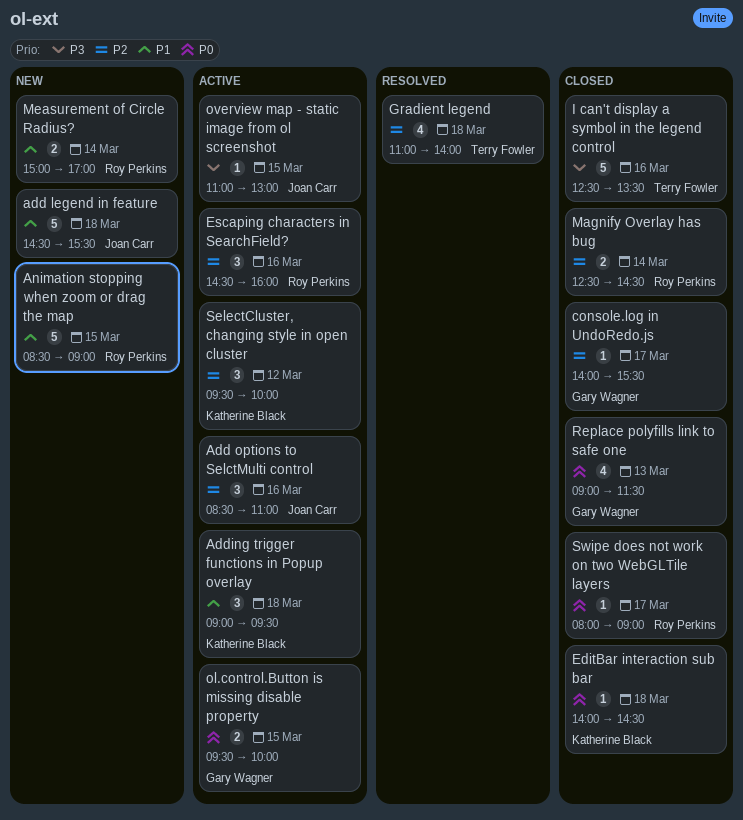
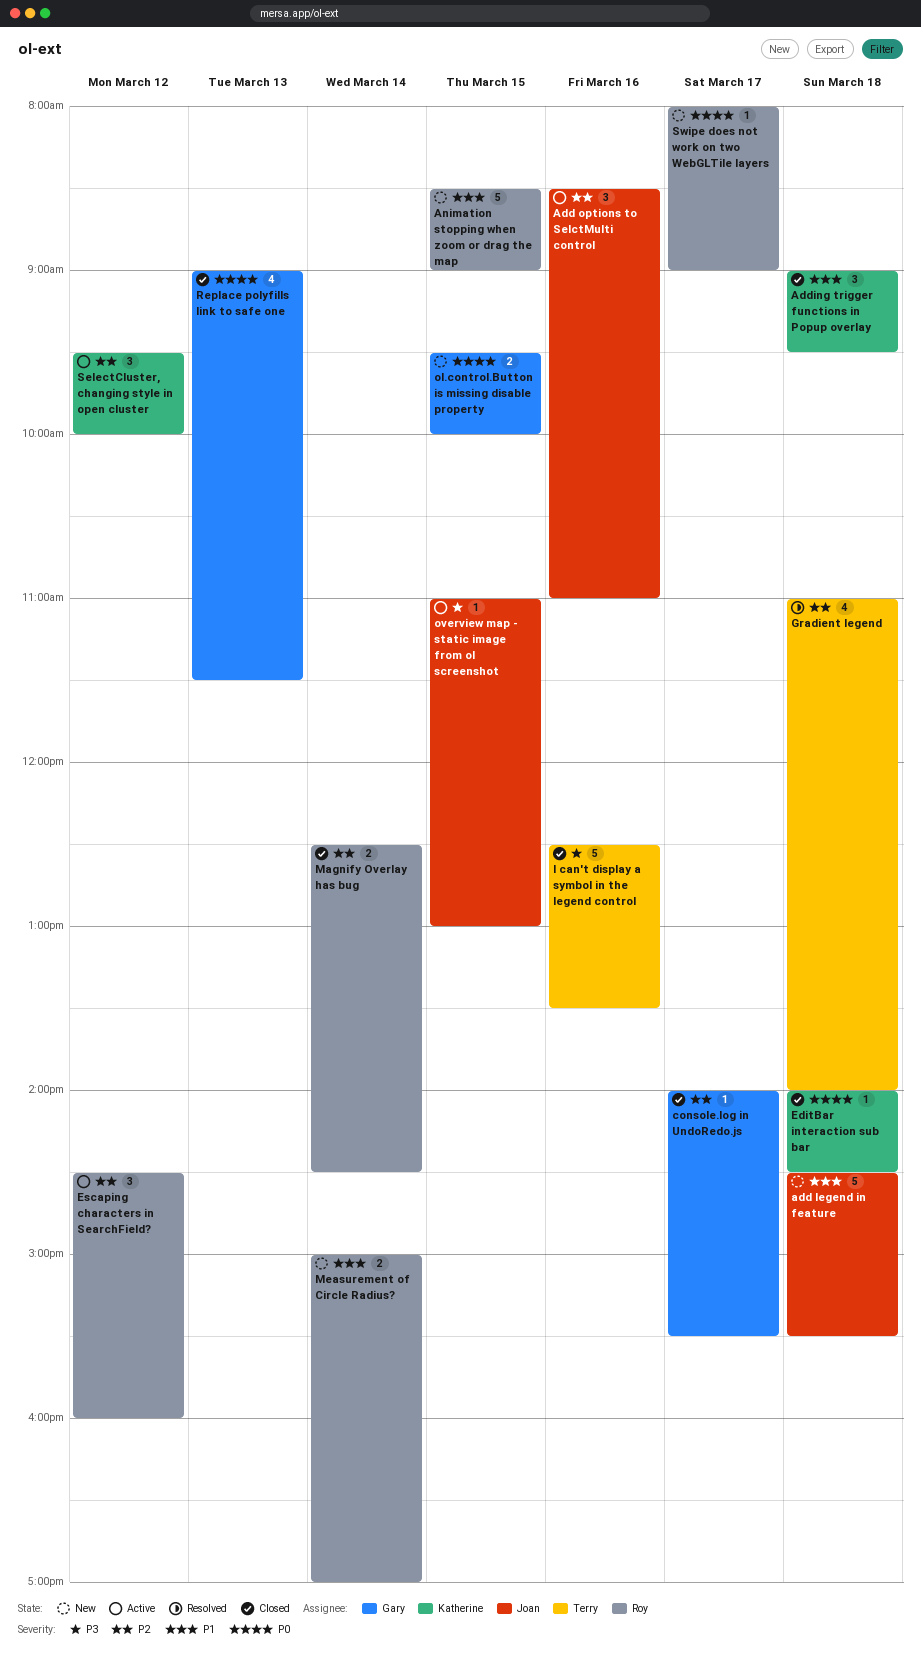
Adding trigger functions in Popup overlay, status: Active -> Closed
Escaping characters in SearchField?, day: Mar 16 -> Mar 12
ol.control.Button is missing disable property, status: Active -> New
Swipe does not work on two WebGLTile layers, status: Closed -> New

